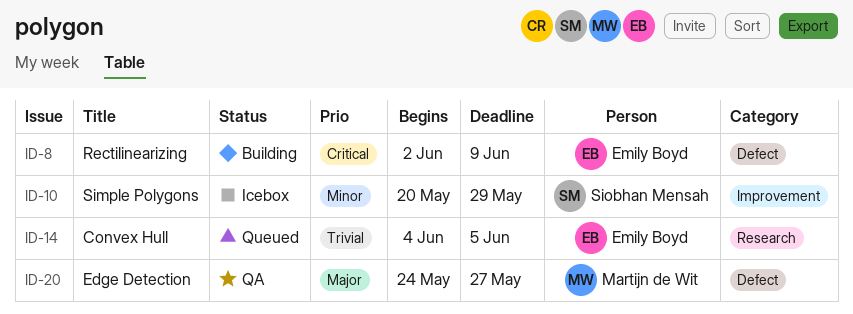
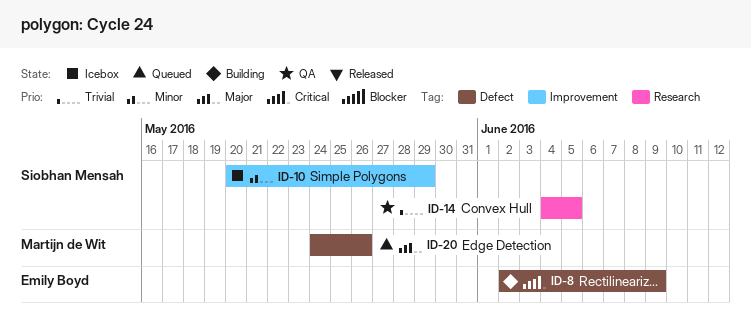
ID-14, status: Queued -> QA
ID-14, owner: Emily Boyd -> Siobhan Mensah
ID-20, status: QA -> Queued
ID-20, due: May 27 -> May 26

